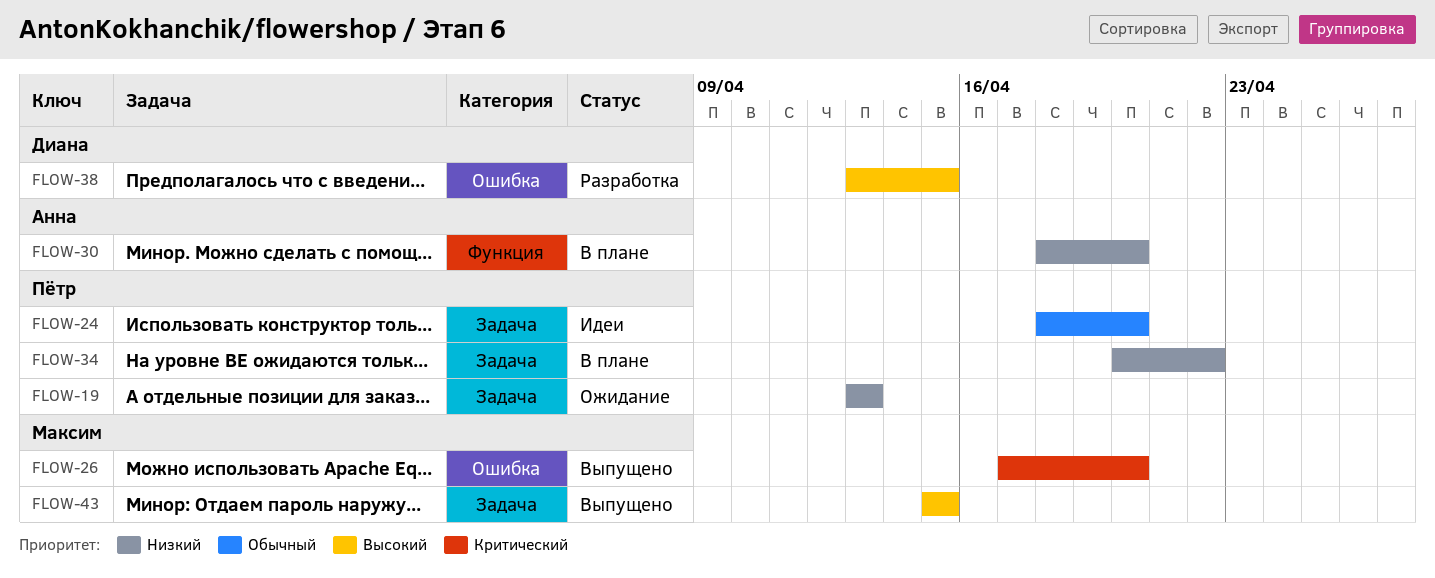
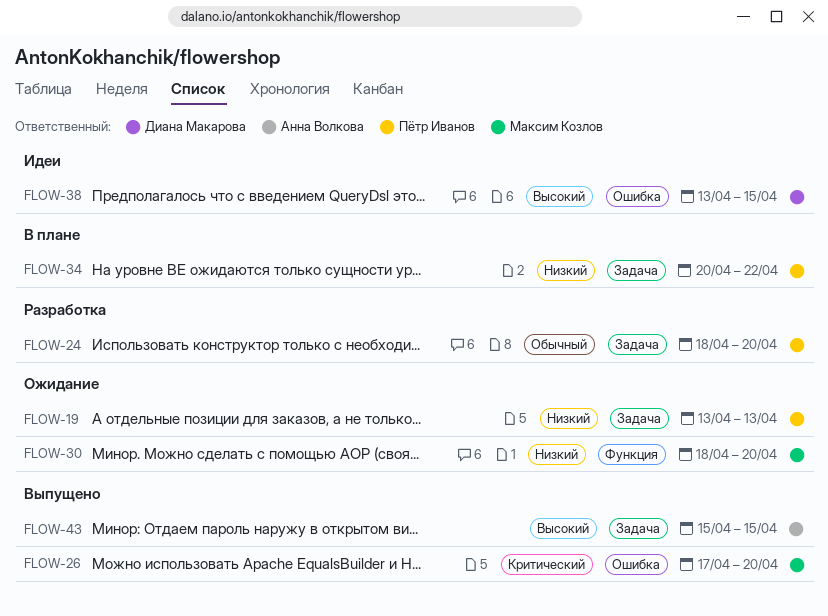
FLOW-24, status: Идеи -> Разработка
FLOW-30, status: В плане -> Ожидание
FLOW-30, owner: Анна Волкова -> Максим Козлов
FLOW-38, status: Разработка -> Идеи
FLOW-43, owner: Максим Козлов -> Анна Волкова

